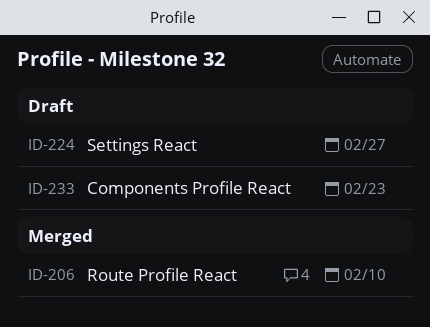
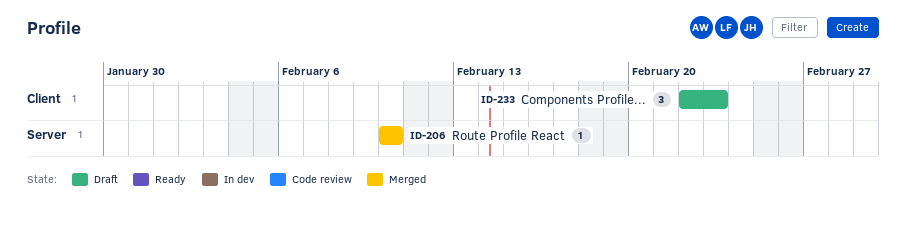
ID-224: present -> none

